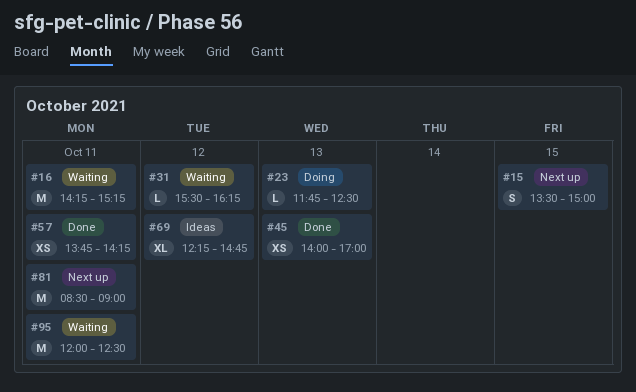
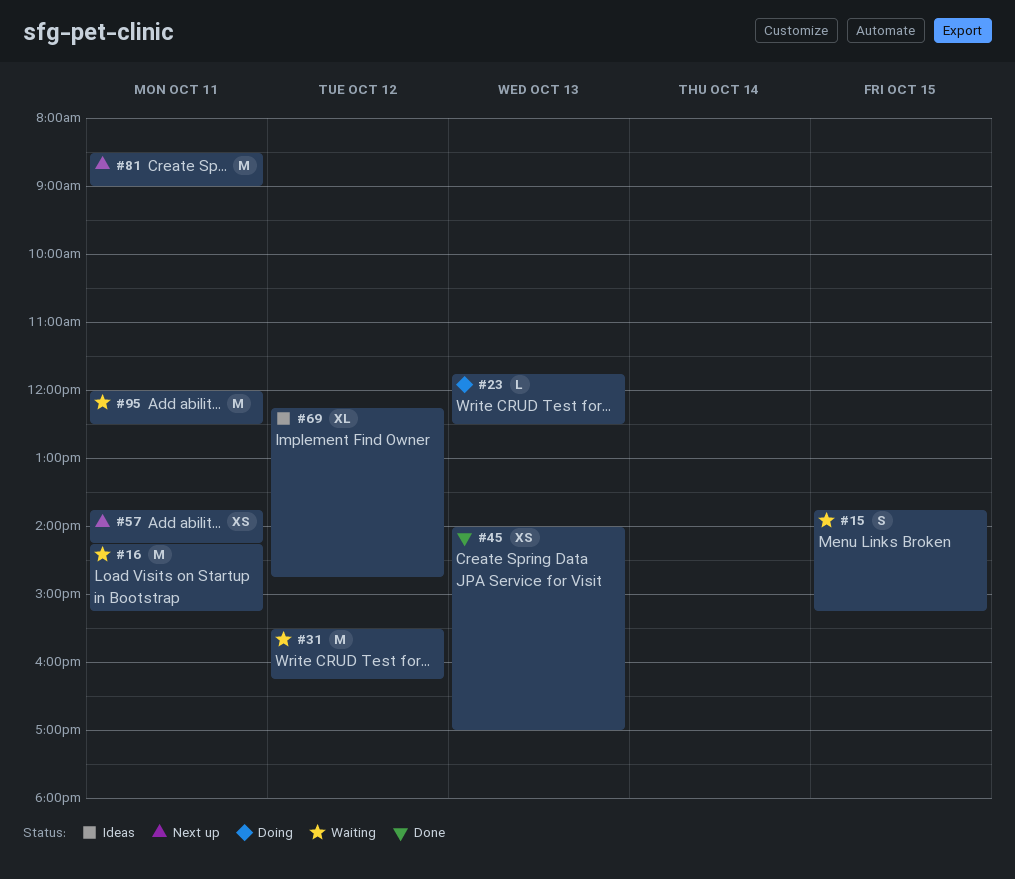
#15, status: Next up -> Waiting
#15, begins: 13:30 -> 13:45
#15, ends: 15:00 -> 15:15
#31, estimate: L -> M
#57, status: Done -> Next up

